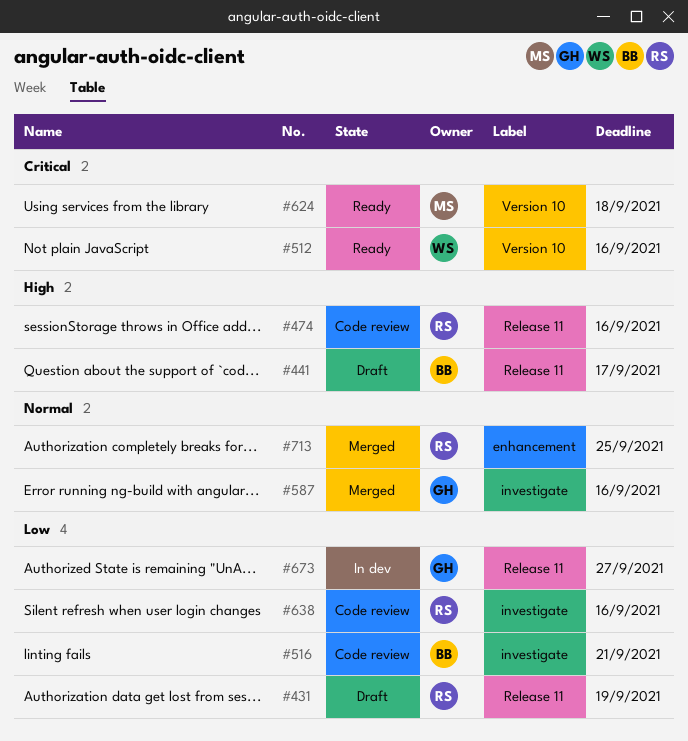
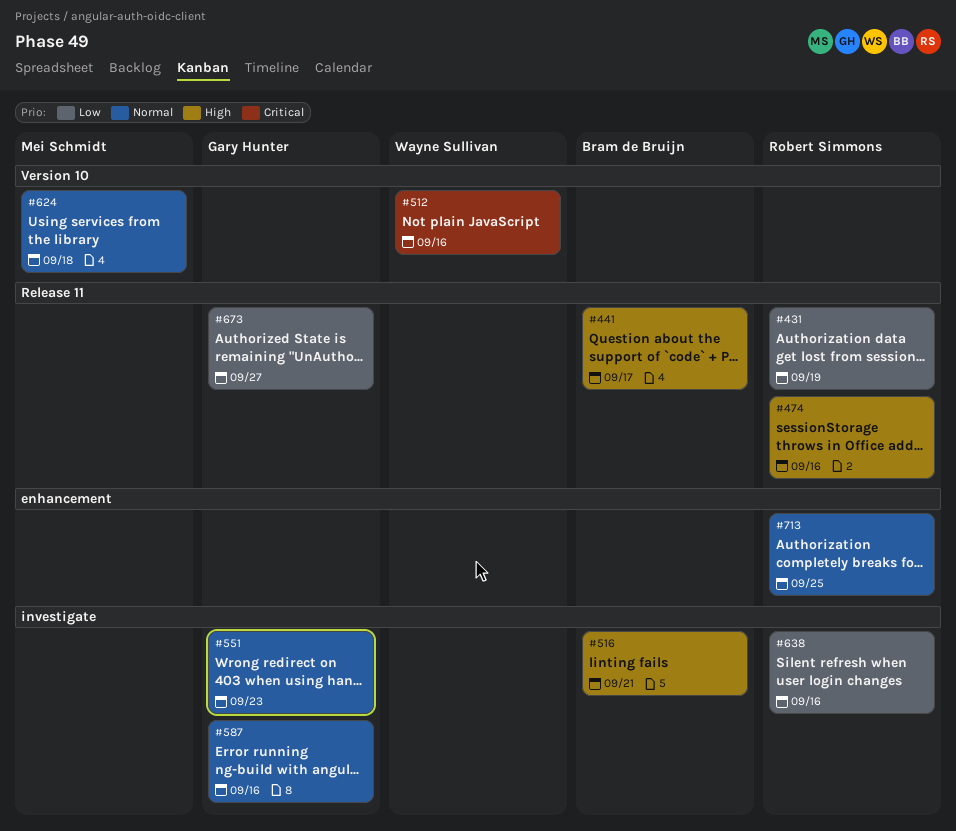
#516, priority: Low -> High
#551: none -> present
#624, priority: Critical -> Normal

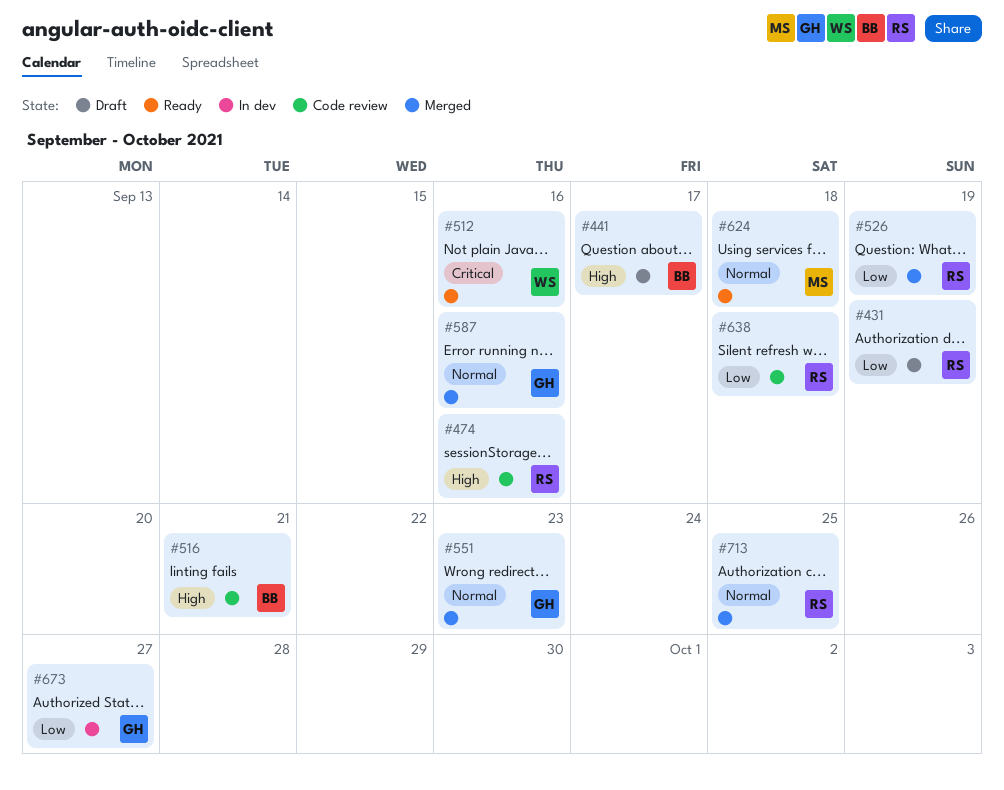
#526: none -> present
#638, due: Sep 16 -> Sep 18

